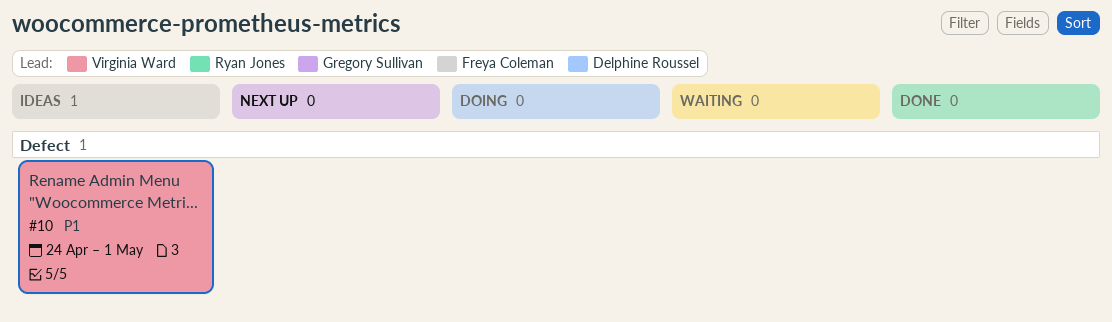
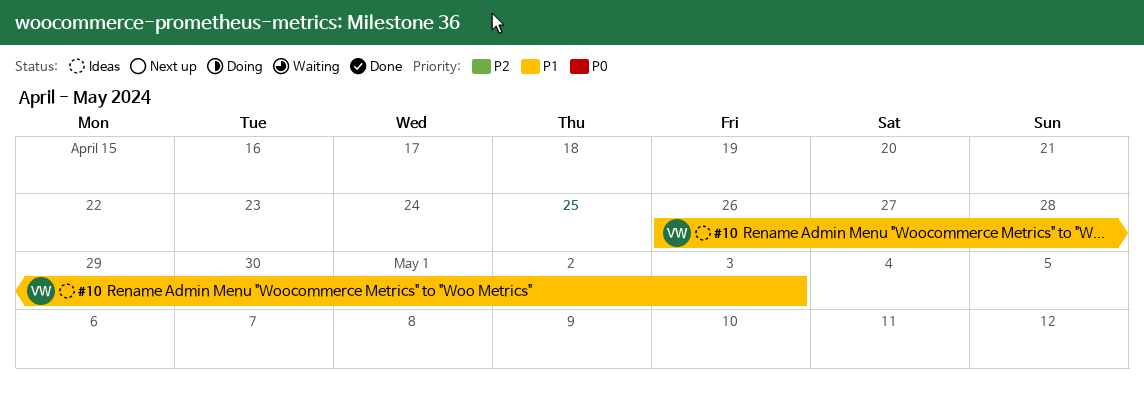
#10, start: Apr 24 -> Apr 26
#10, due: May 1 -> May 3

